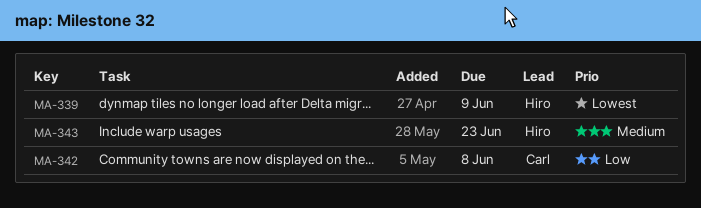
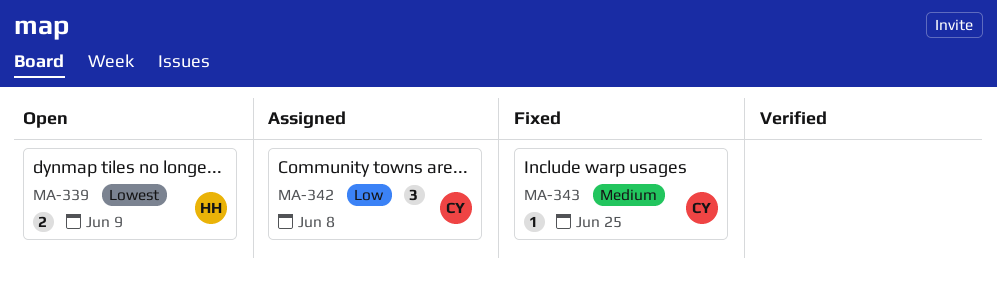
MA-343, owner: Hiro -> Carl
MA-343, due: Jun 23 -> Jun 25

